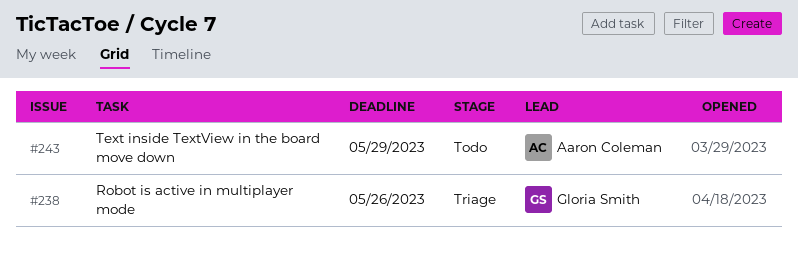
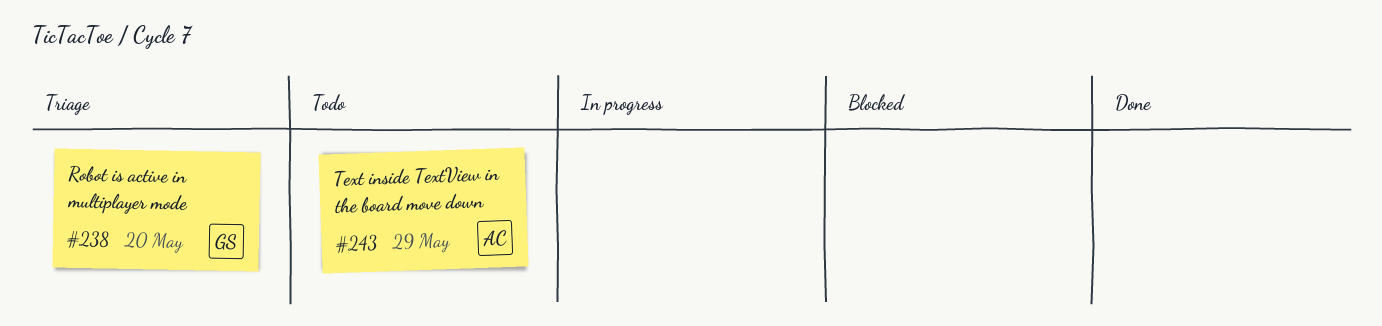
#238, due: May 26 -> May 20

